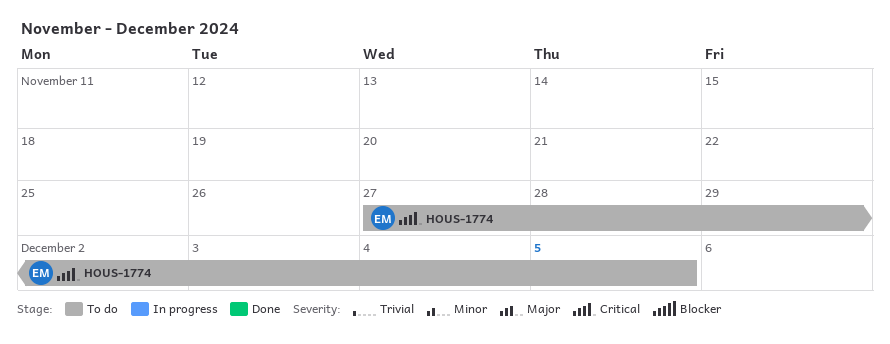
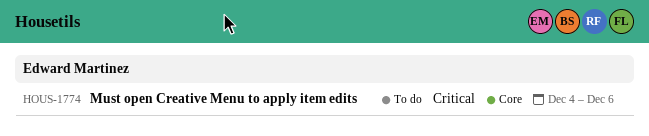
HOUS-1774, start: Nov 27 -> Dec 4
HOUS-1774, due: Dec 5 -> Dec 6

